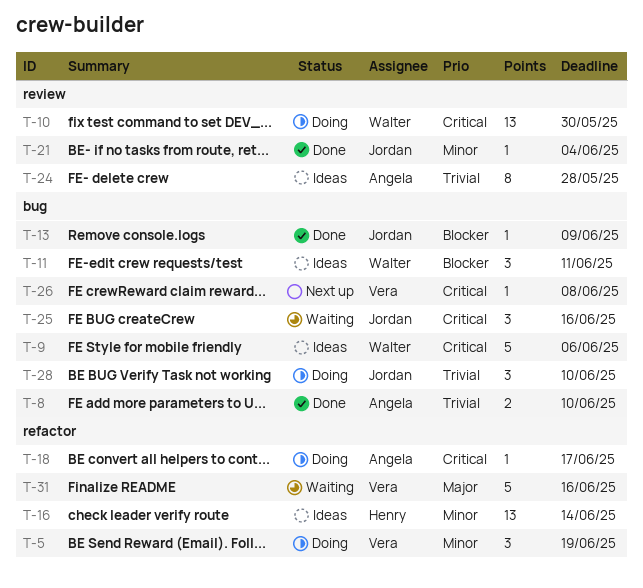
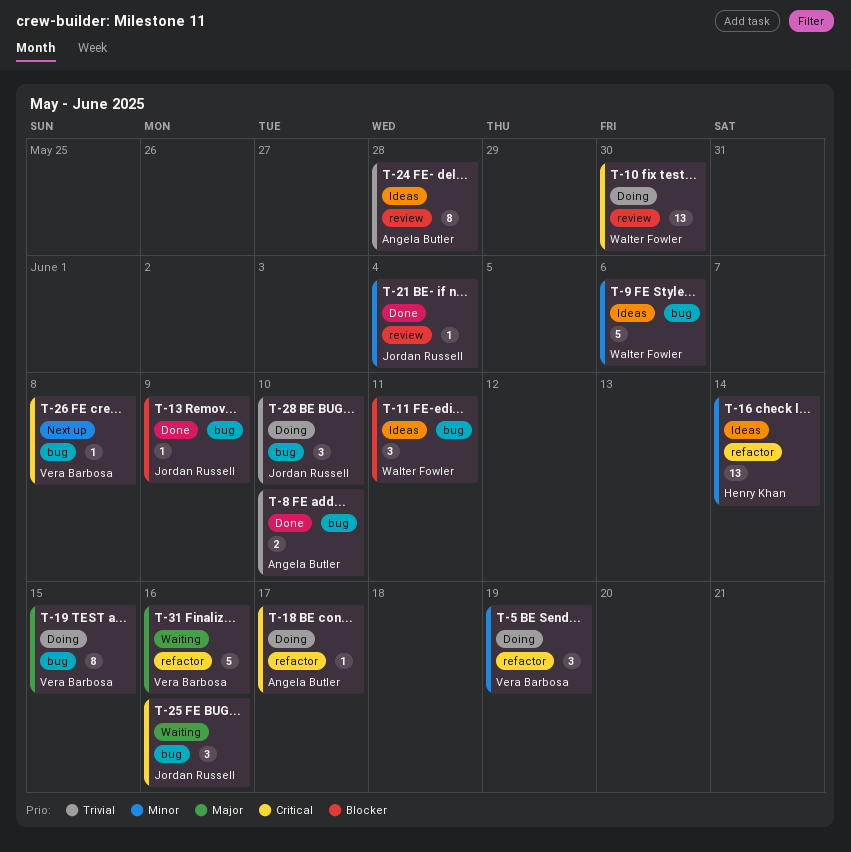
T-9, priority: Critical -> Minor
T-19: none -> present

